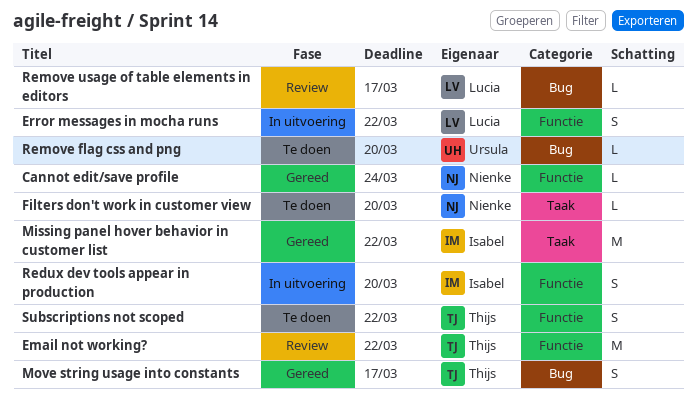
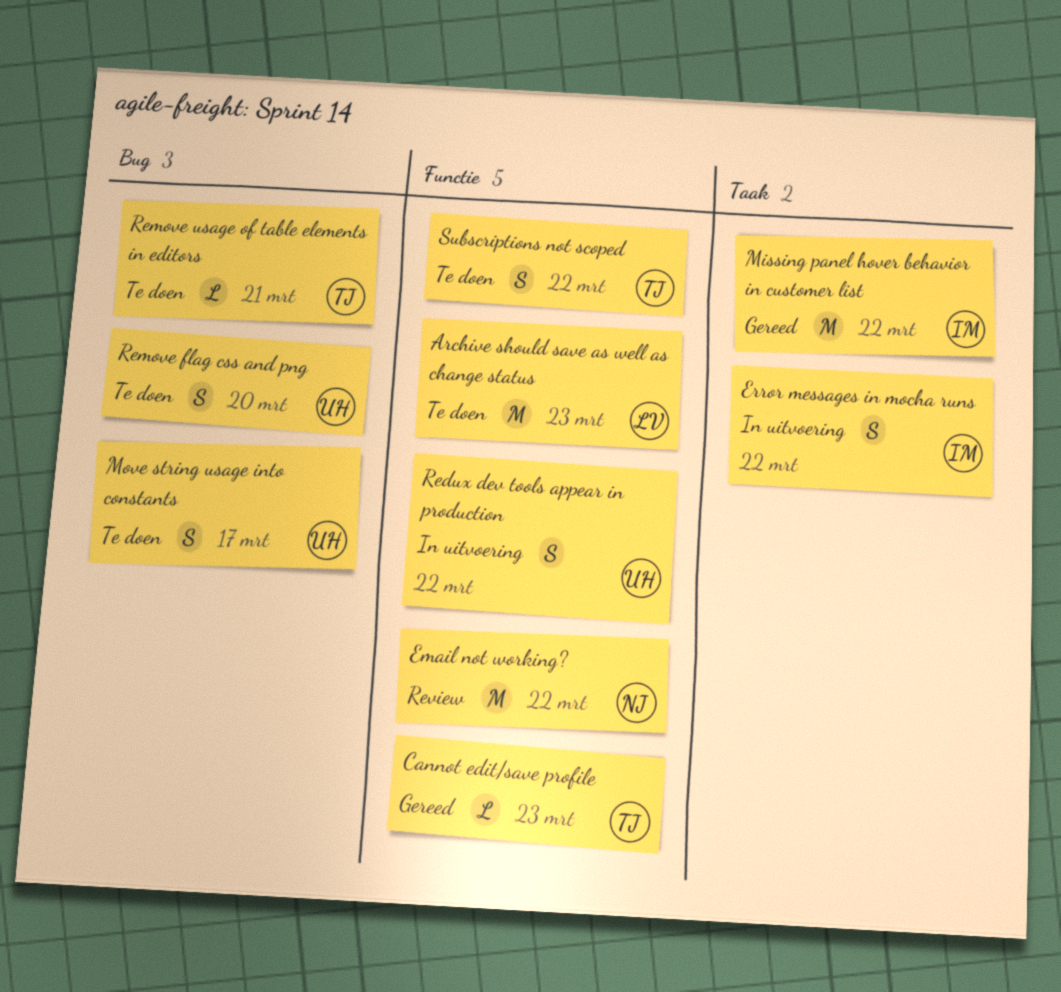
Archive should save as well as change status: none -> present
Cannot edit/save profile, owner: Nienke -> Thijs
Cannot edit/save profile, due: Mar 24 -> Mar 23
Email not working?, owner: Thijs -> Nienke
Error messages in mocha runs, owner: Lucia -> Isabel
Error messages in mocha runs, label: Functie -> Taak
Filters don't work in customer view: present -> none
Move string usage into constants, status: Gereed -> Te doen
Move string usage into constants, owner: Thijs -> Ursula
Redux dev tools appear in production, owner: Isabel -> Ursula
Redux dev tools appear in production, due: Mar 20 -> Mar 22
Remove flag css and png, estimate: L -> S
Remove usage of table elements in editors, status: Review -> Te doen
Remove usage of table elements in editors, owner: Lucia -> Thijs
Remove usage of table elements in editors, due: Mar 17 -> Mar 21

